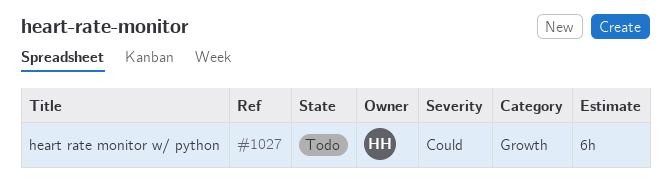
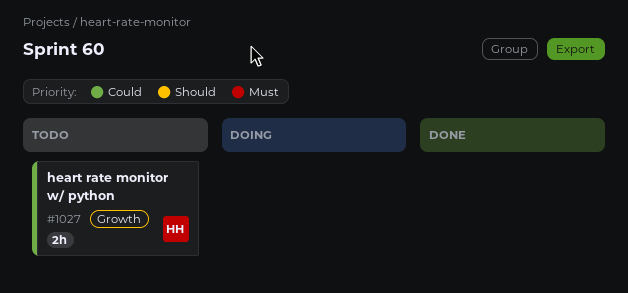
#1027, estimate: 6h -> 2h

